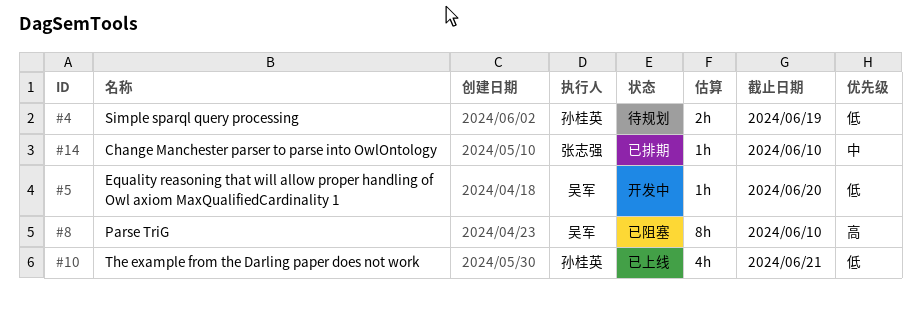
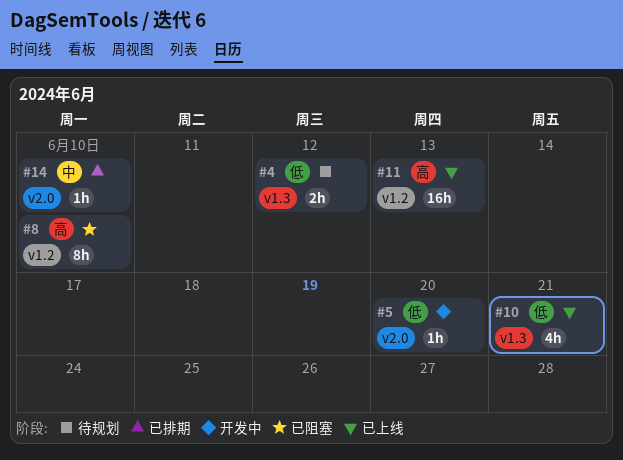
#4, due: Jun 19 -> Jun 12
#11: none -> present

